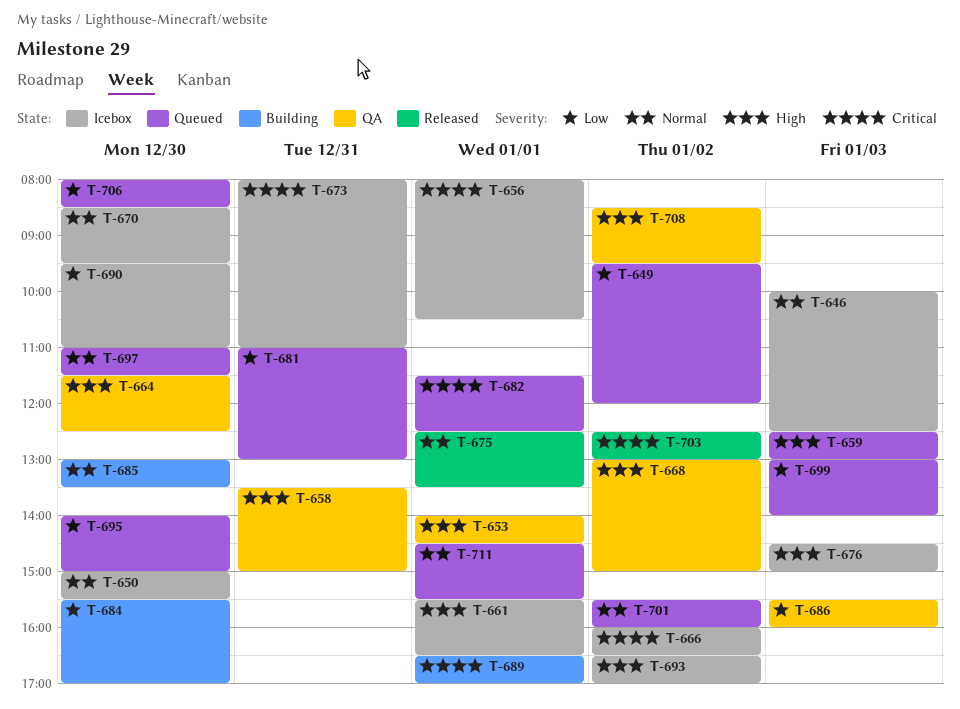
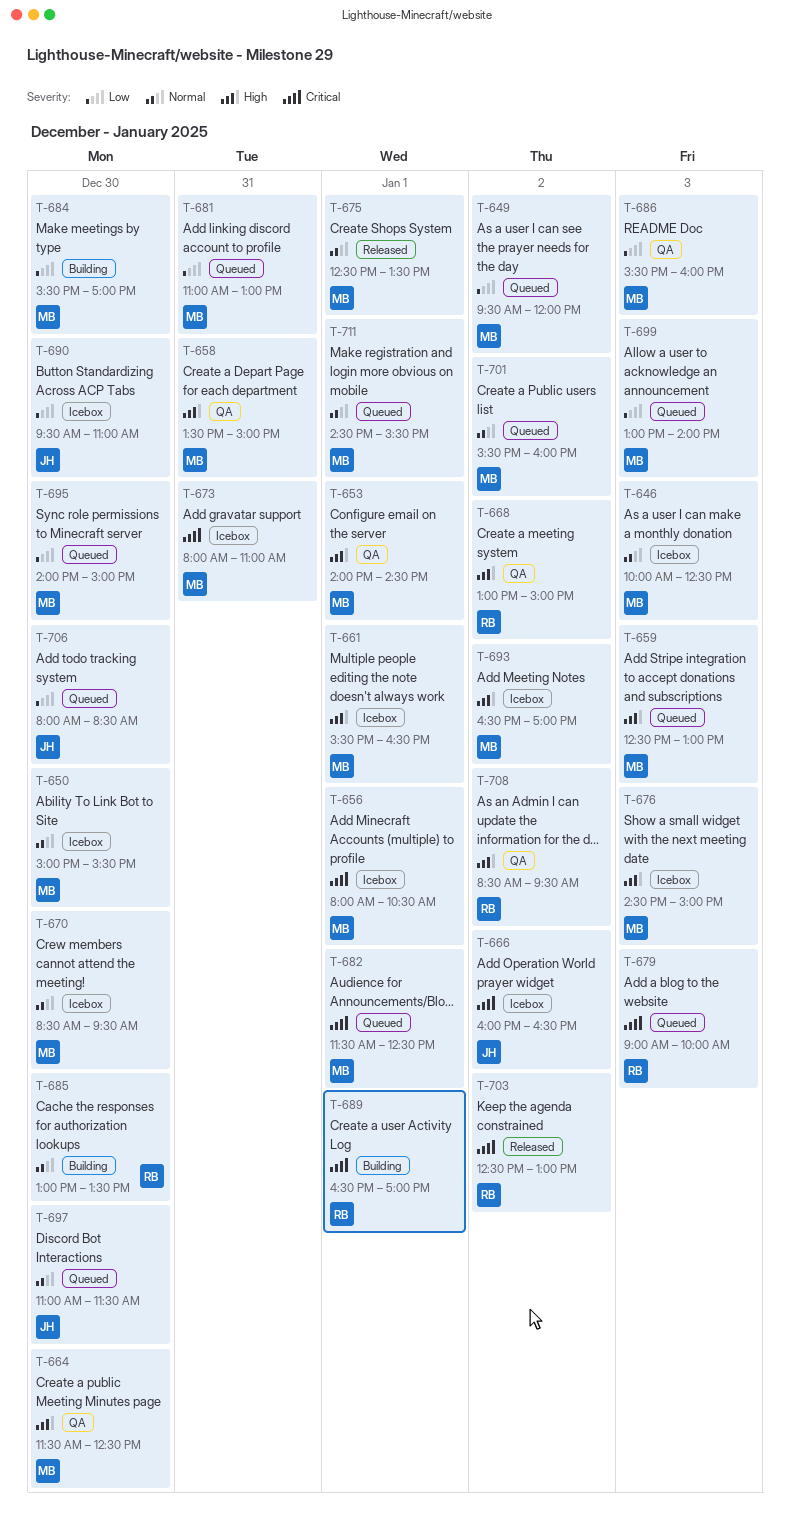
T-679: none -> present

